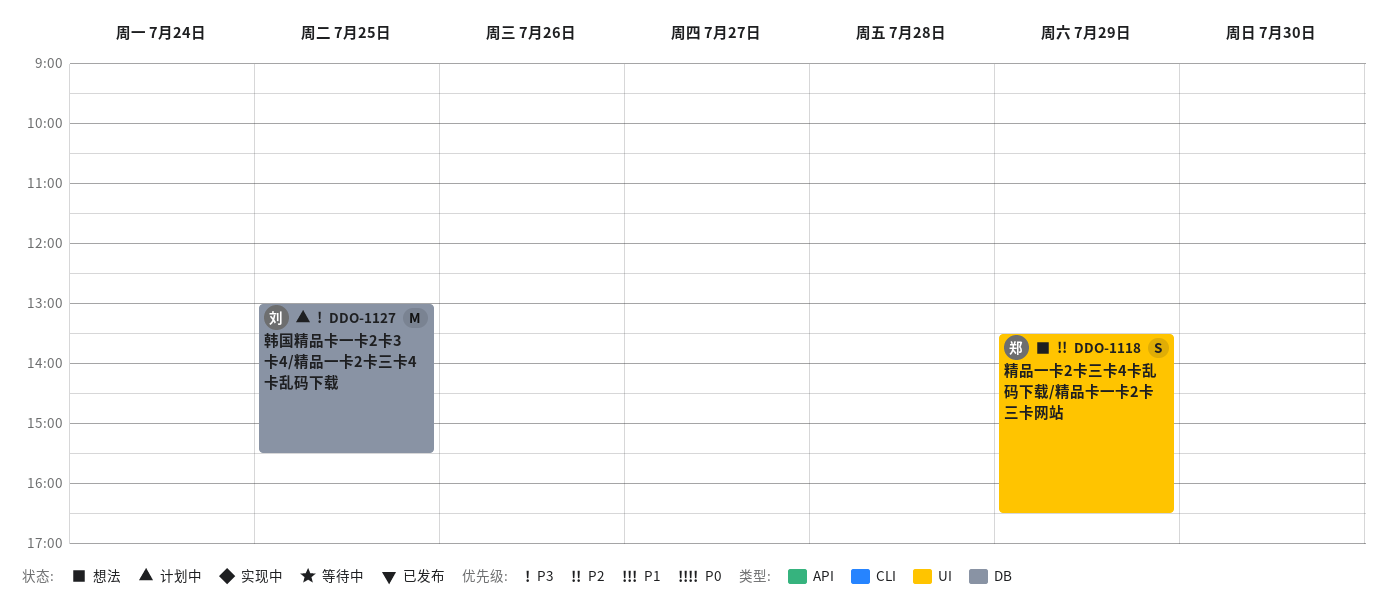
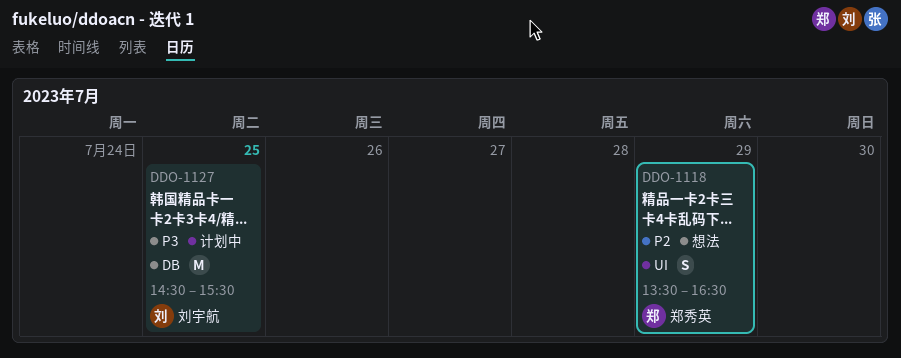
DDO-1127, begins: 13:00 -> 14:30

